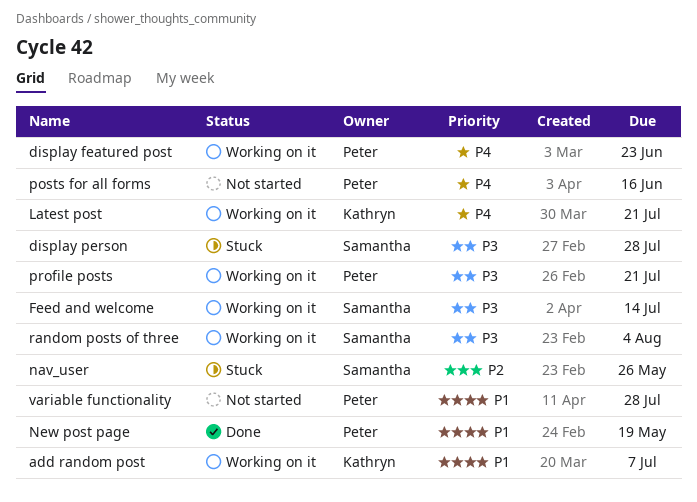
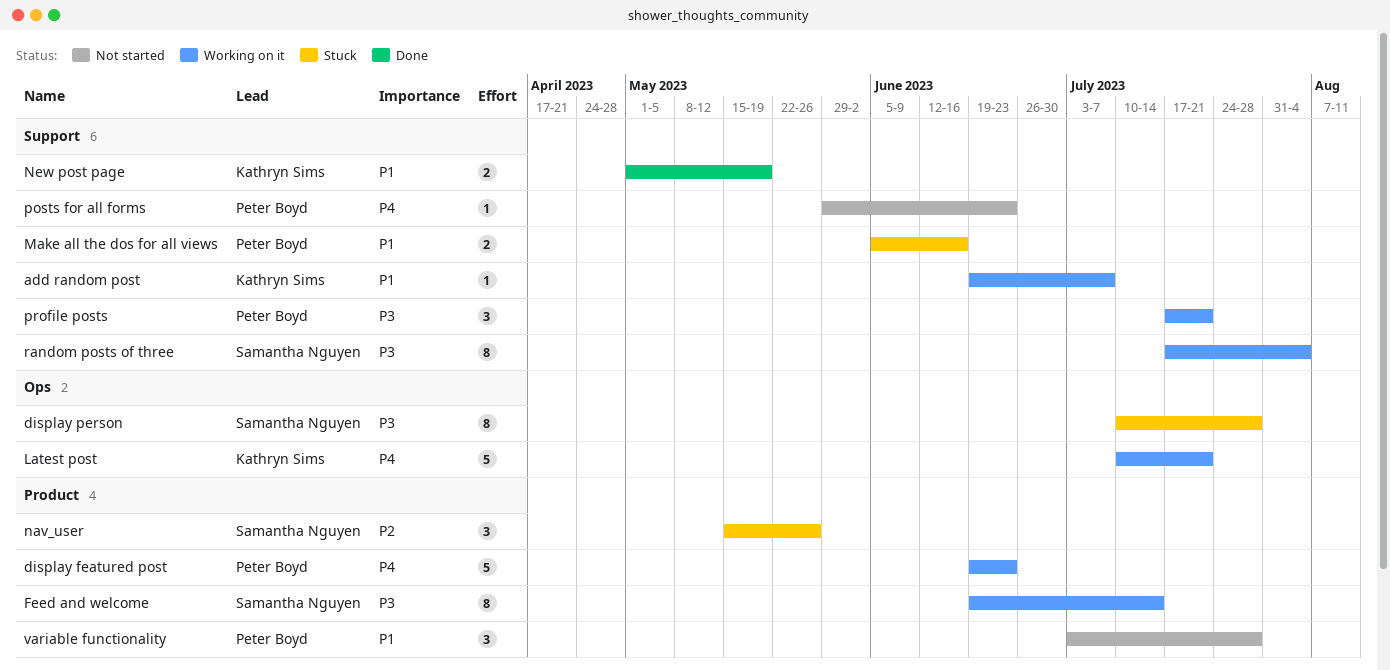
Make all the dos for all views: none -> present
New post page, owner: Peter Boyd -> Kathryn Sims
posts for all forms, due: Jun 16 -> Jun 23

